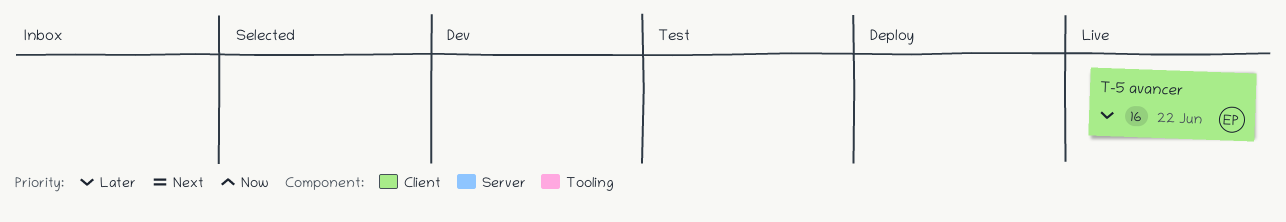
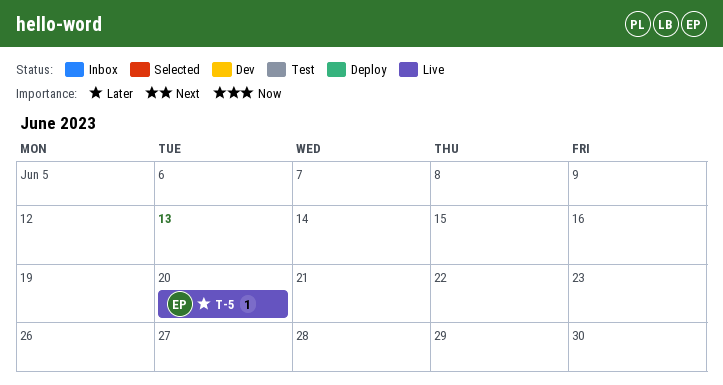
T-5, estimate: 16 -> 1
T-5, due: Jun 22 -> Jun 20

